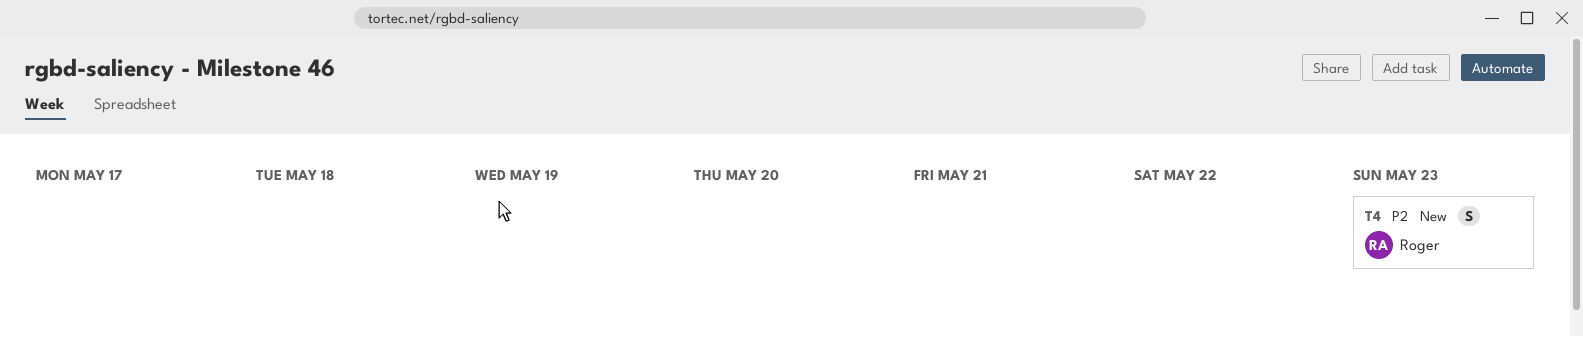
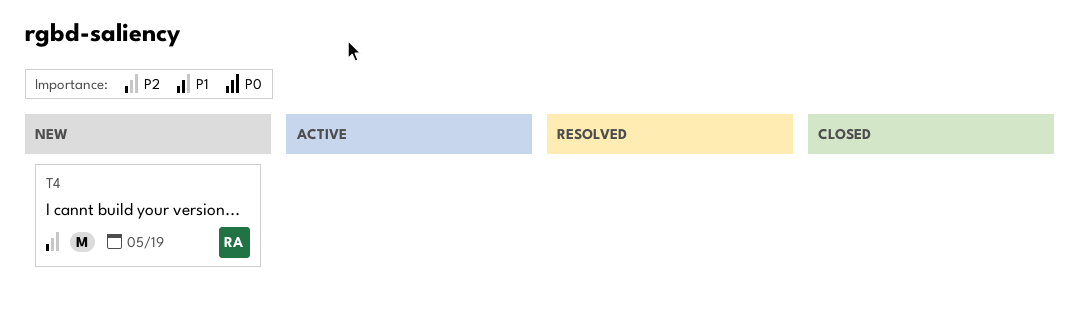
T4, estimate: S -> M
T4, due: May 23 -> May 19

